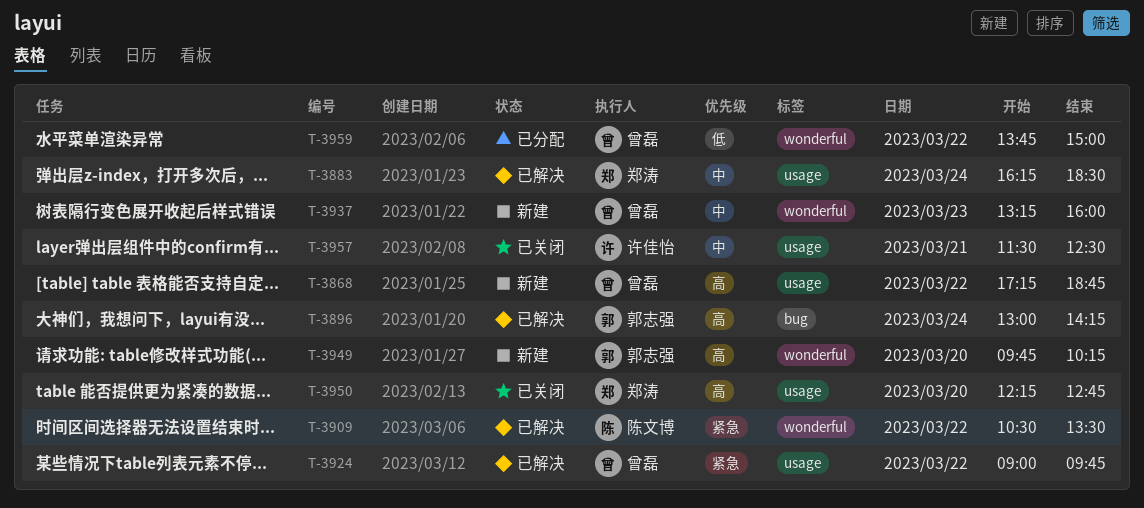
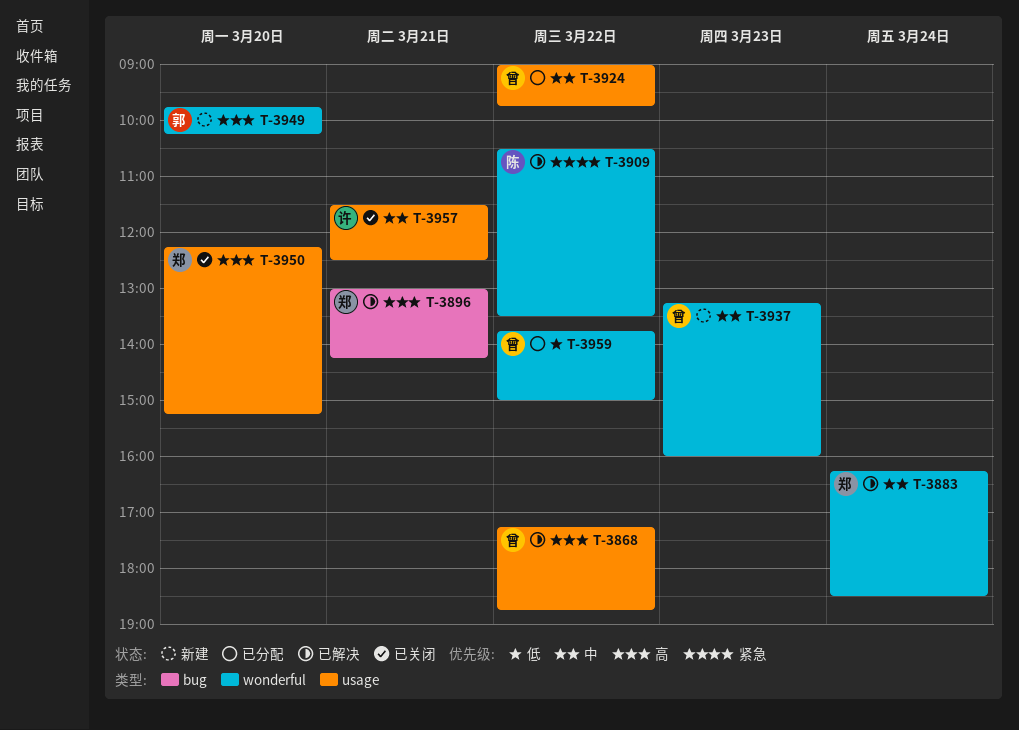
T-3868, status: 新建 -> 已解决
T-3883, label: usage -> wonderful
T-3896, owner: 郭志强 -> 郑涛
T-3896, day: Mar 24 -> Mar 21
T-3924, status: 已解决 -> 已分配
T-3924, priority: 紧急 -> 中
T-3950, ends: 12:45 -> 15:15

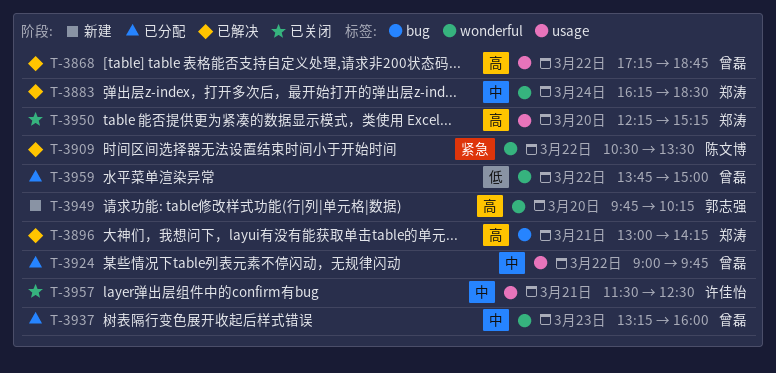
T-3937, status: 新建 -> 已分配

